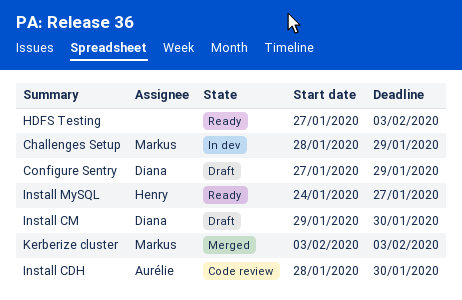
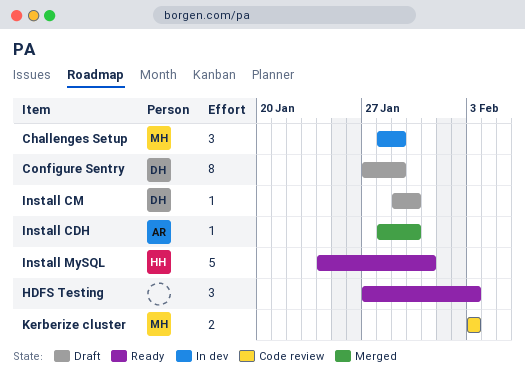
Install CDH, status: Code review -> Merged
Install MySQL, due: Jan 27 -> Jan 31
Kerberize cluster, status: Merged -> Code review

